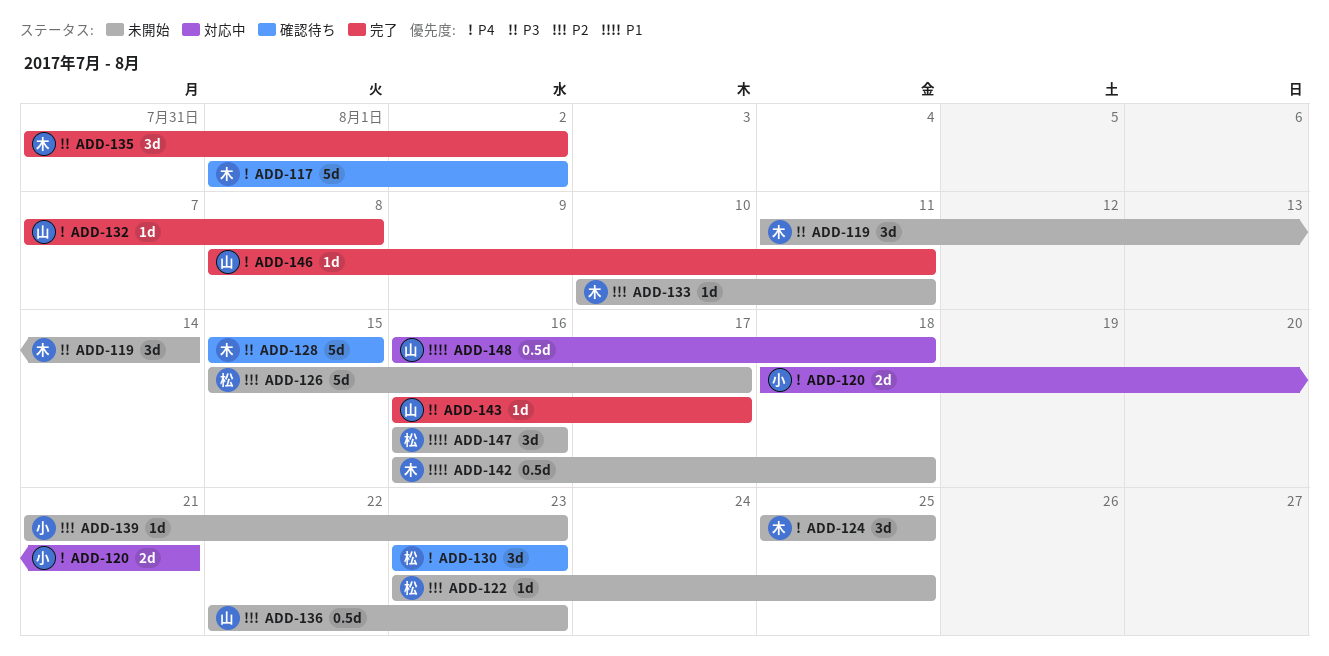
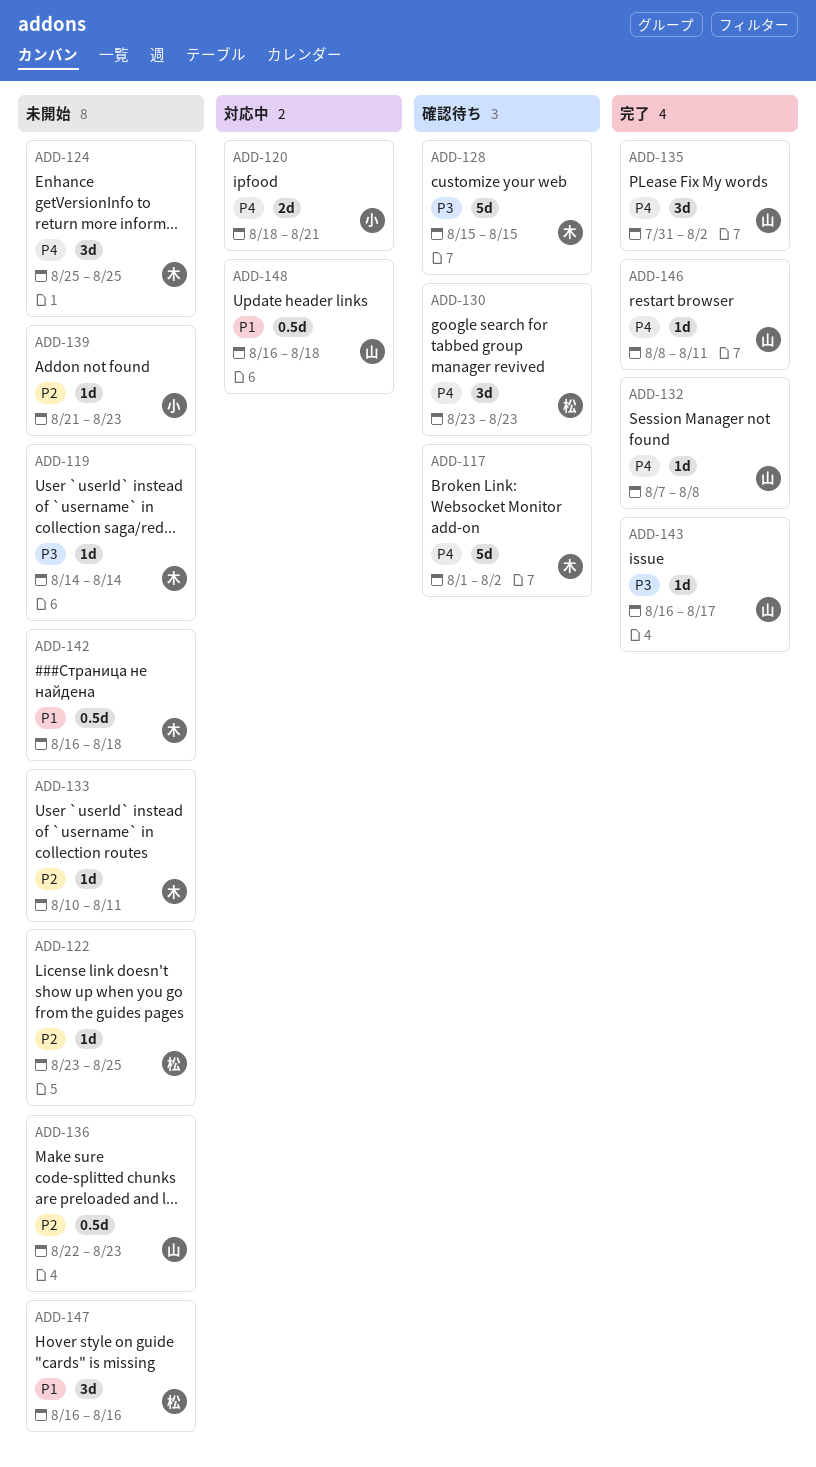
ADD-119, estimate: 3d -> 1d
ADD-119, start: Aug 11 -> Aug 14
ADD-126: present -> none
ADD-135, owner: 木 -> 山
ADD-135, priority: P3 -> P4

